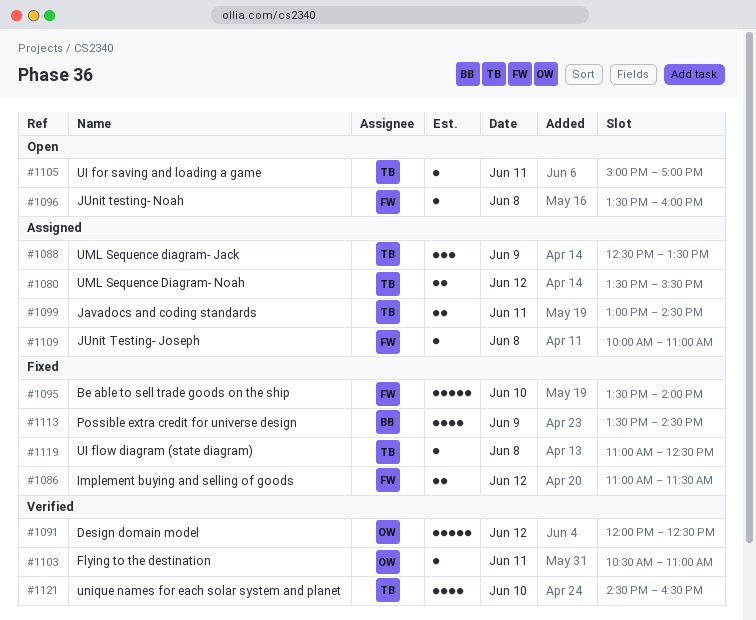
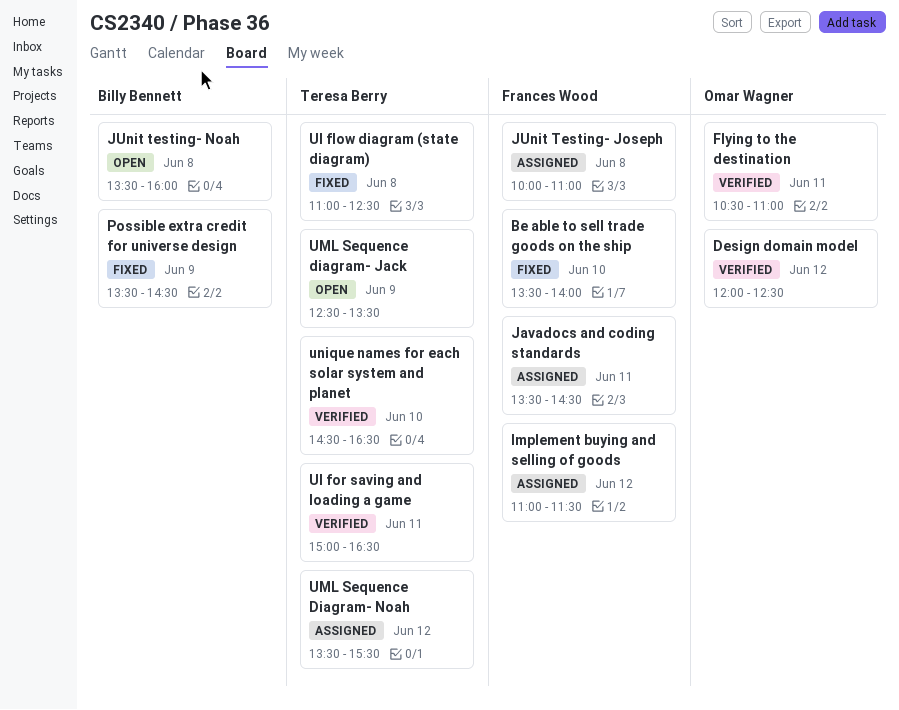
Implement buying and selling of goods, status: Fixed -> Assigned
Javadocs and coding standards, owner: Teresa Berry -> Frances Wood
Javadocs and coding standards, begins: 13:00 -> 13:30
JUnit testing- Noah, owner: Frances Wood -> Billy Bennett
UI for saving and loading a game, status: Open -> Verified
UI for saving and loading a game, ends: 17:00 -> 16:30
UML Sequence diagram- Jack, status: Assigned -> Open

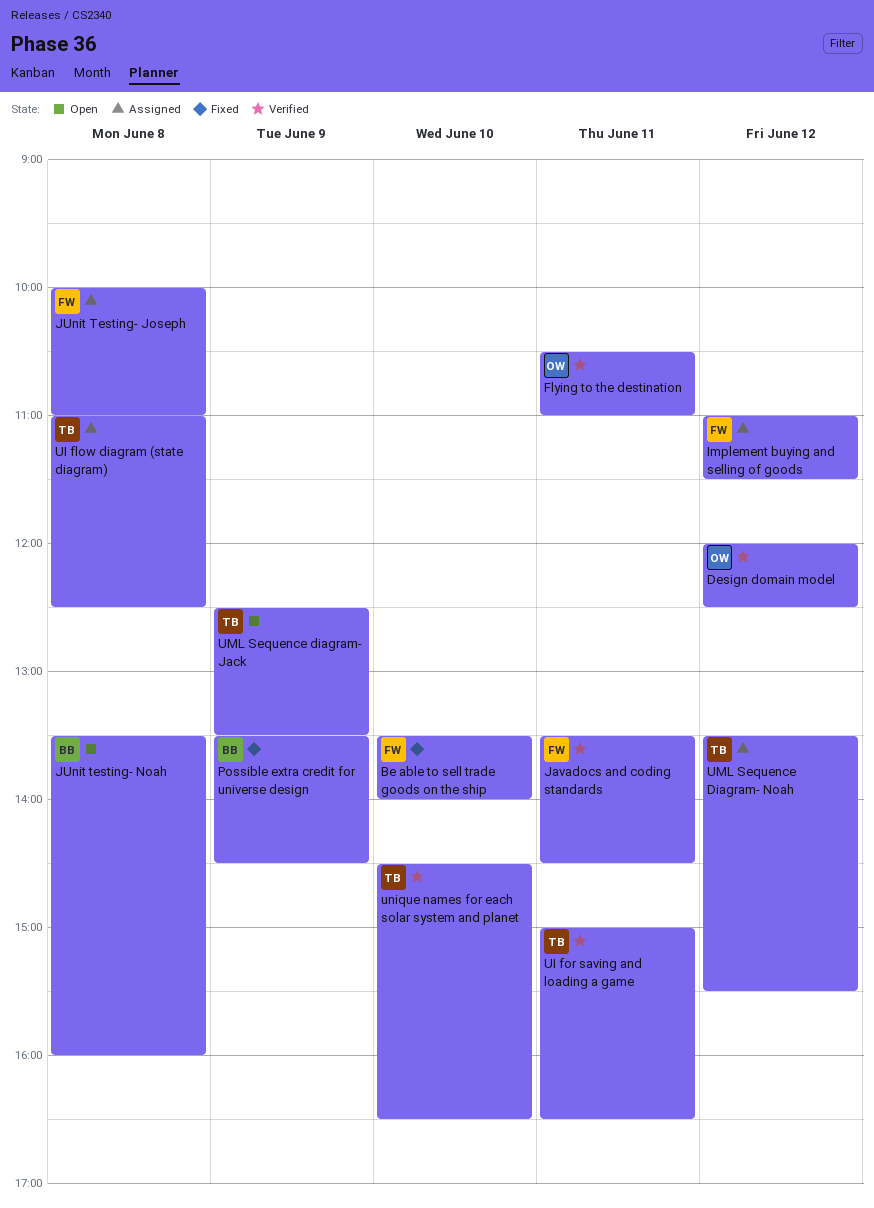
Javadocs and coding standards, status: Assigned -> Verified
UI flow diagram (state diagram), status: Fixed -> Assigned

